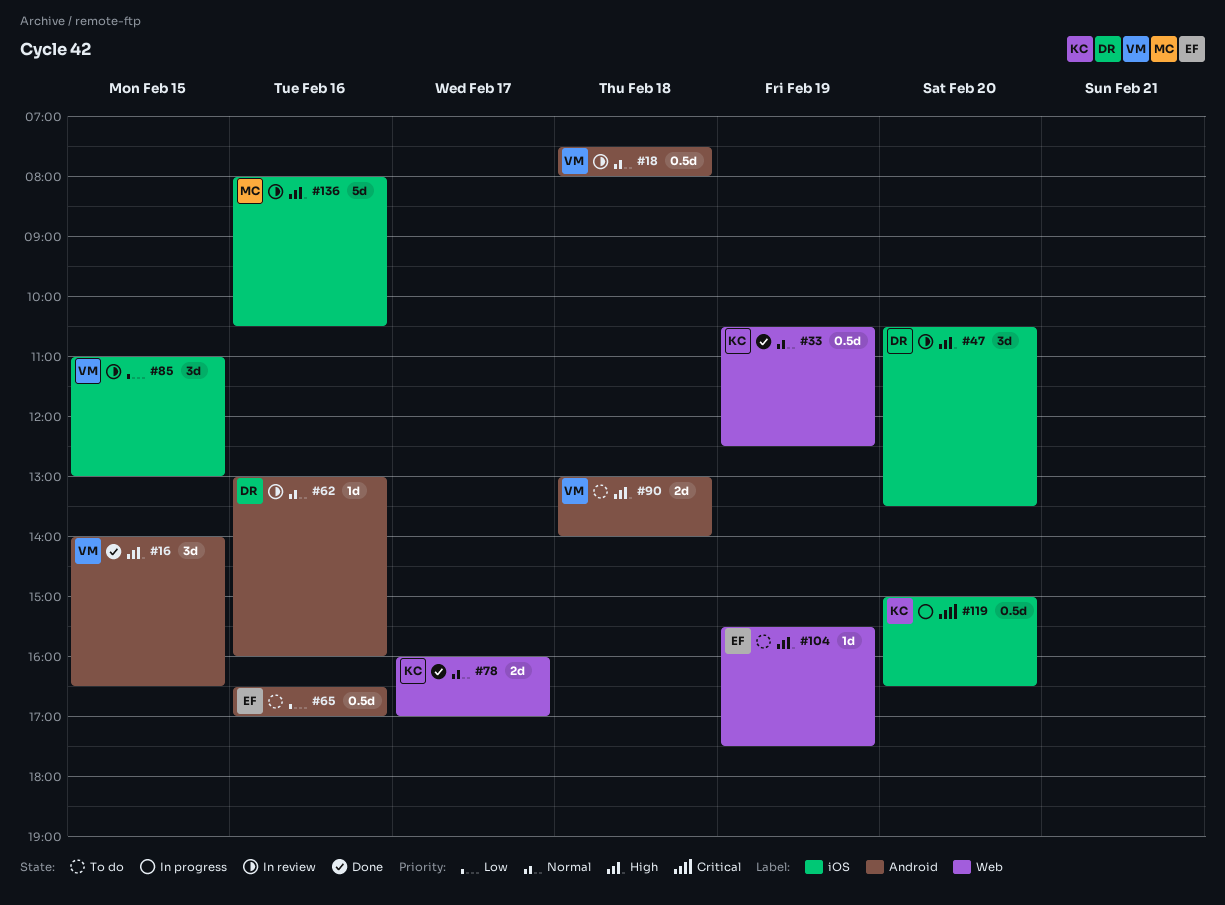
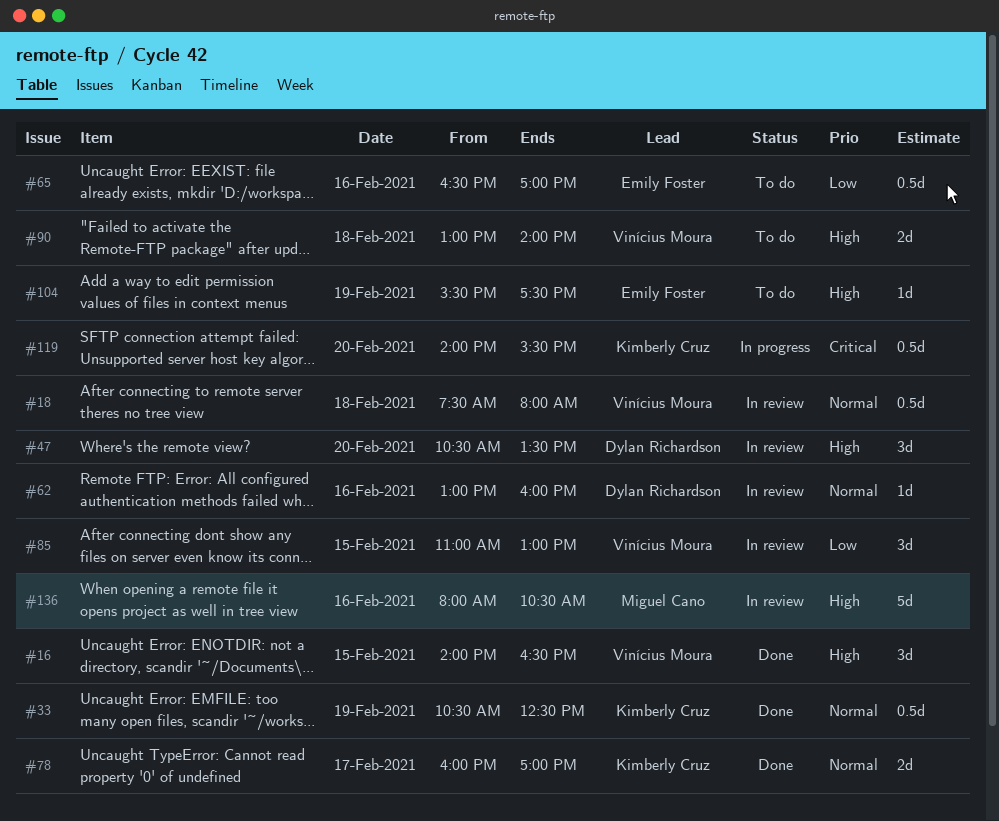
#119, begins: 15:00 -> 14:00
#119, ends: 16:30 -> 15:30

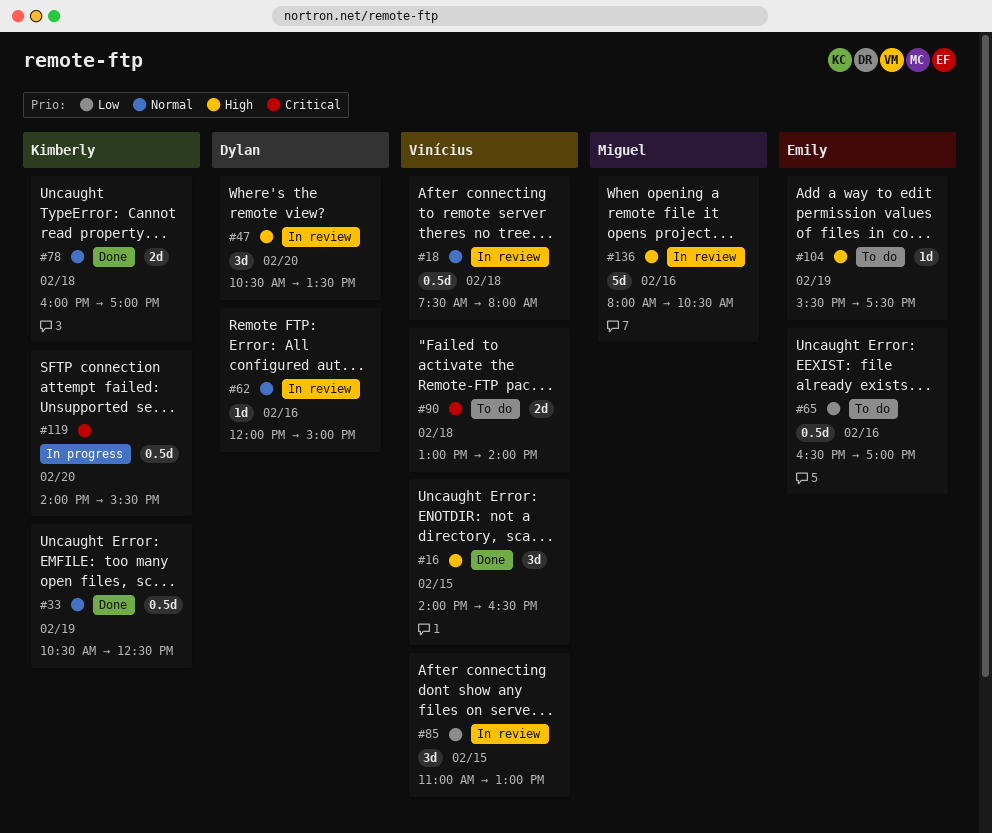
#62, begins: 13:00 -> 12:00
#62, ends: 16:00 -> 15:00
#78, day: Feb 17 -> Feb 18
#90, priority: High -> Critical

